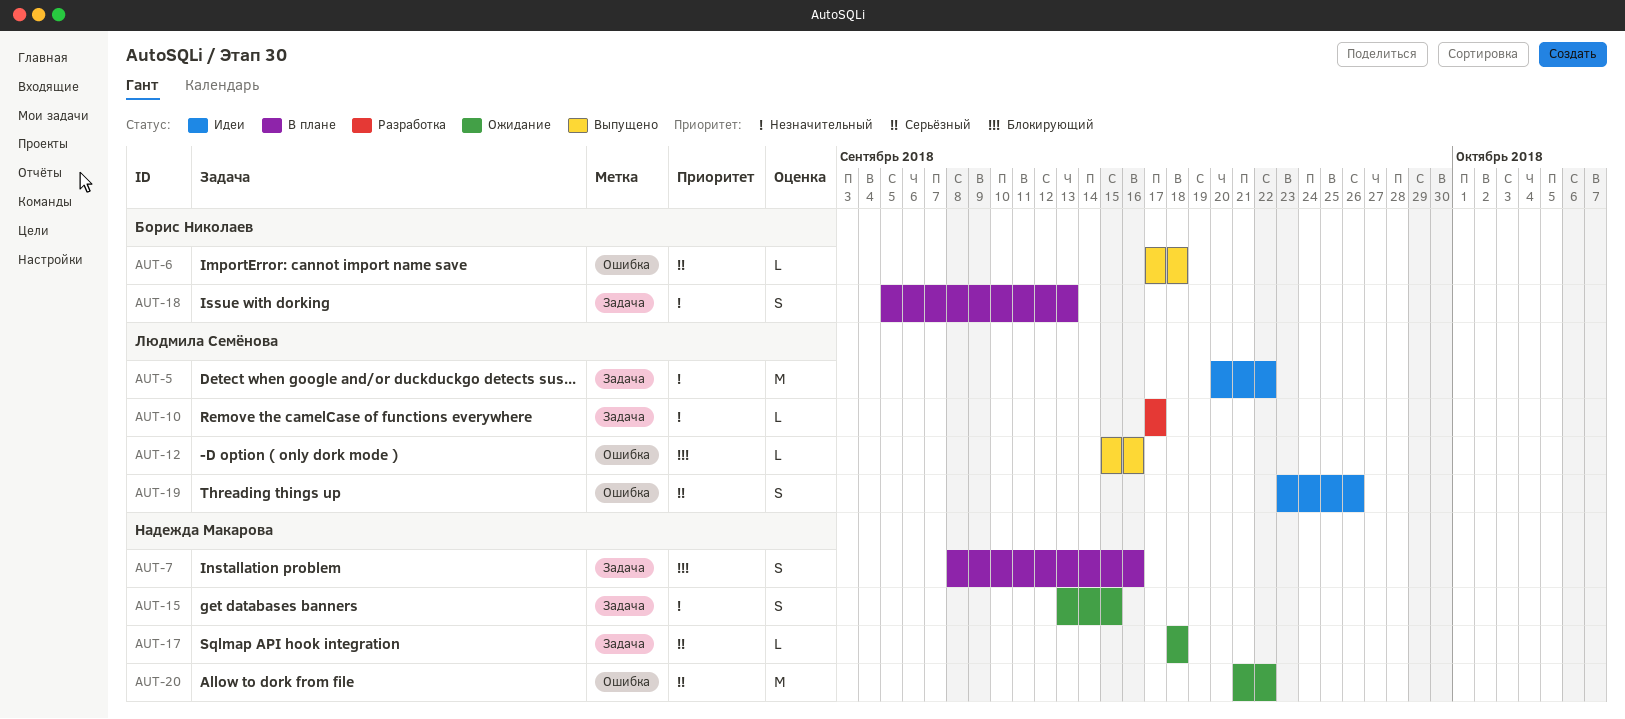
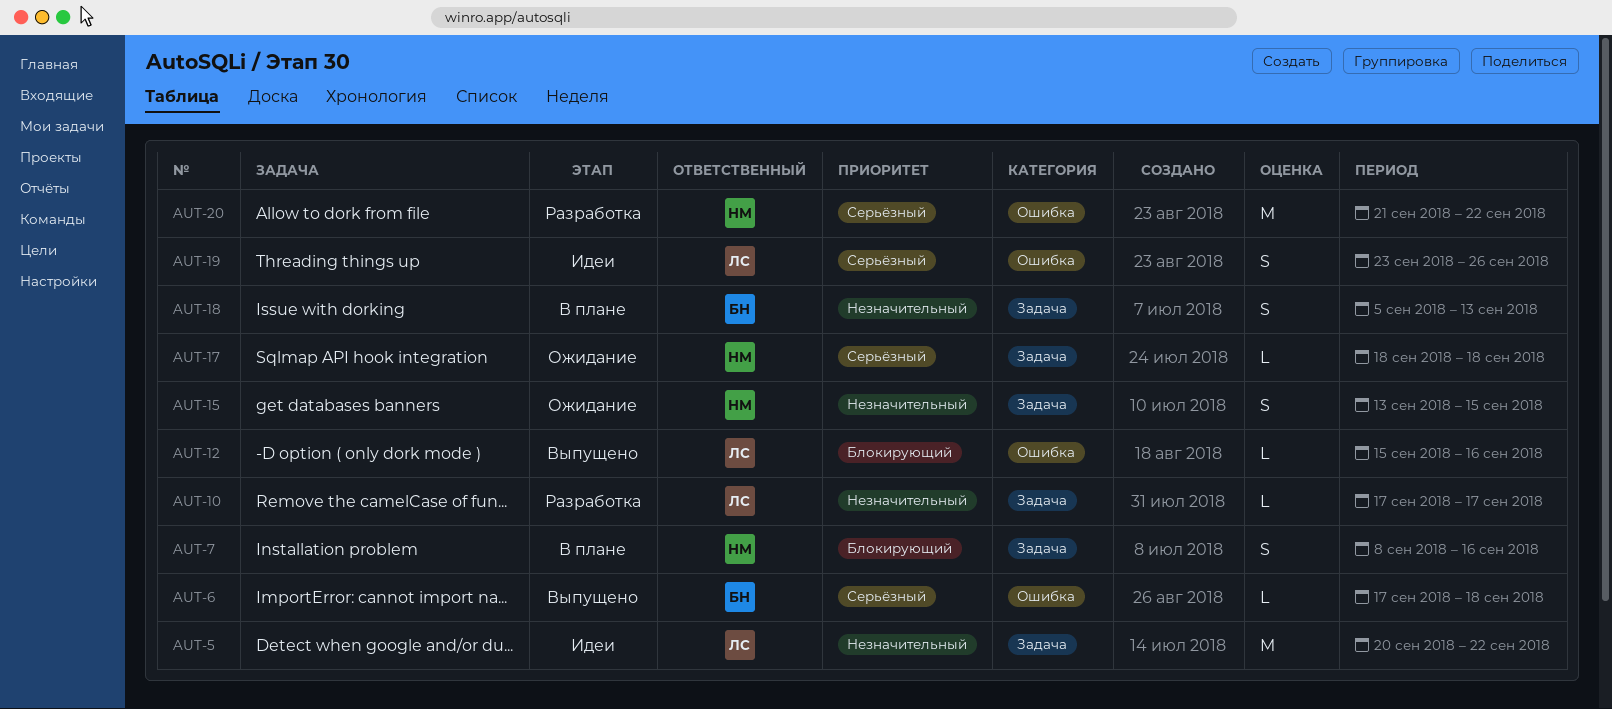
AUT-20, status: Ожидание -> Разработка

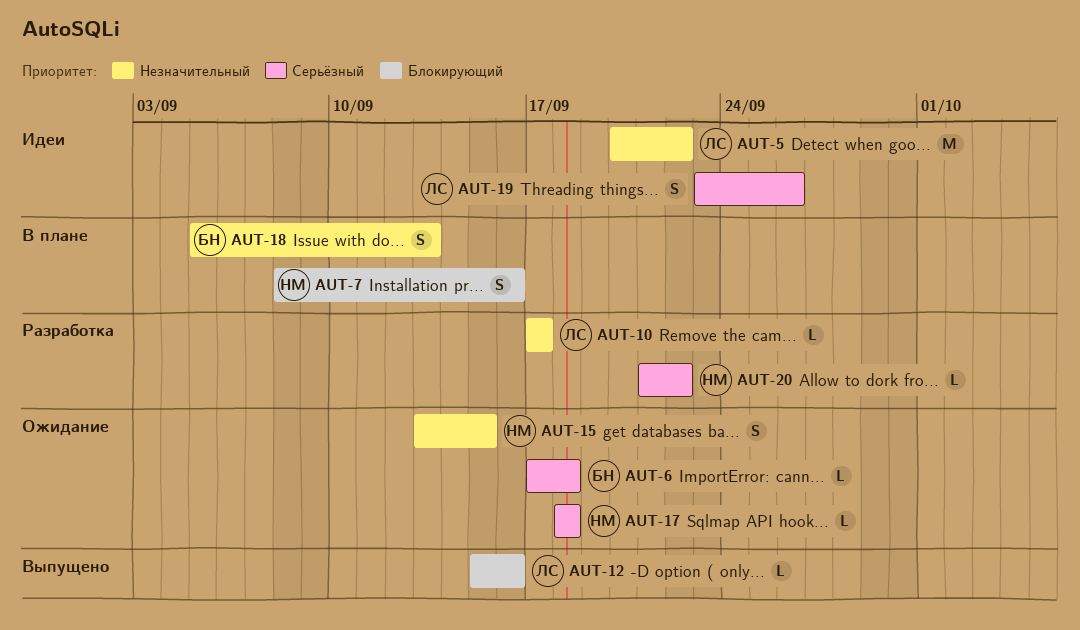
AUT-6, status: Выпущено -> Ожидание
AUT-20, estimate: M -> L

